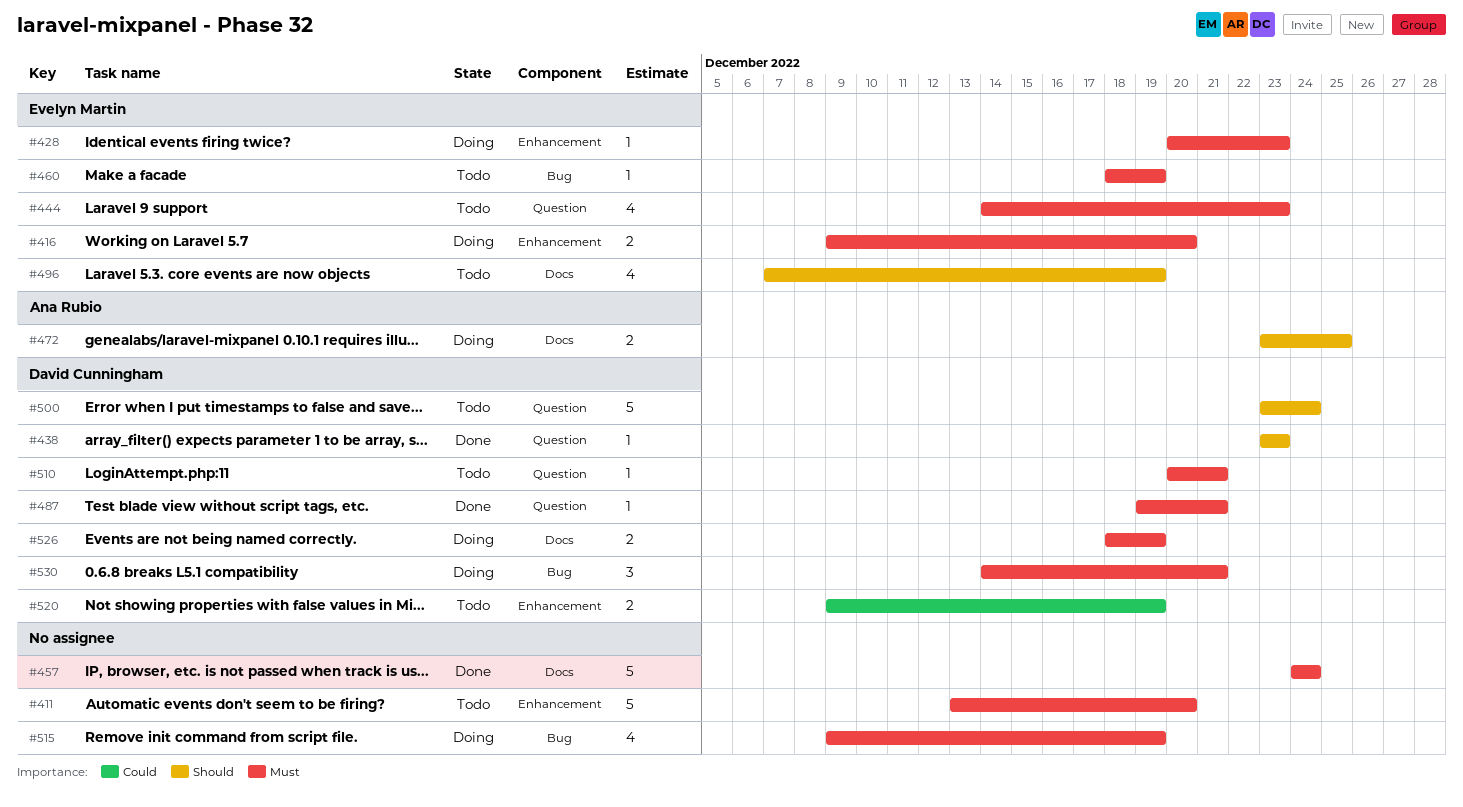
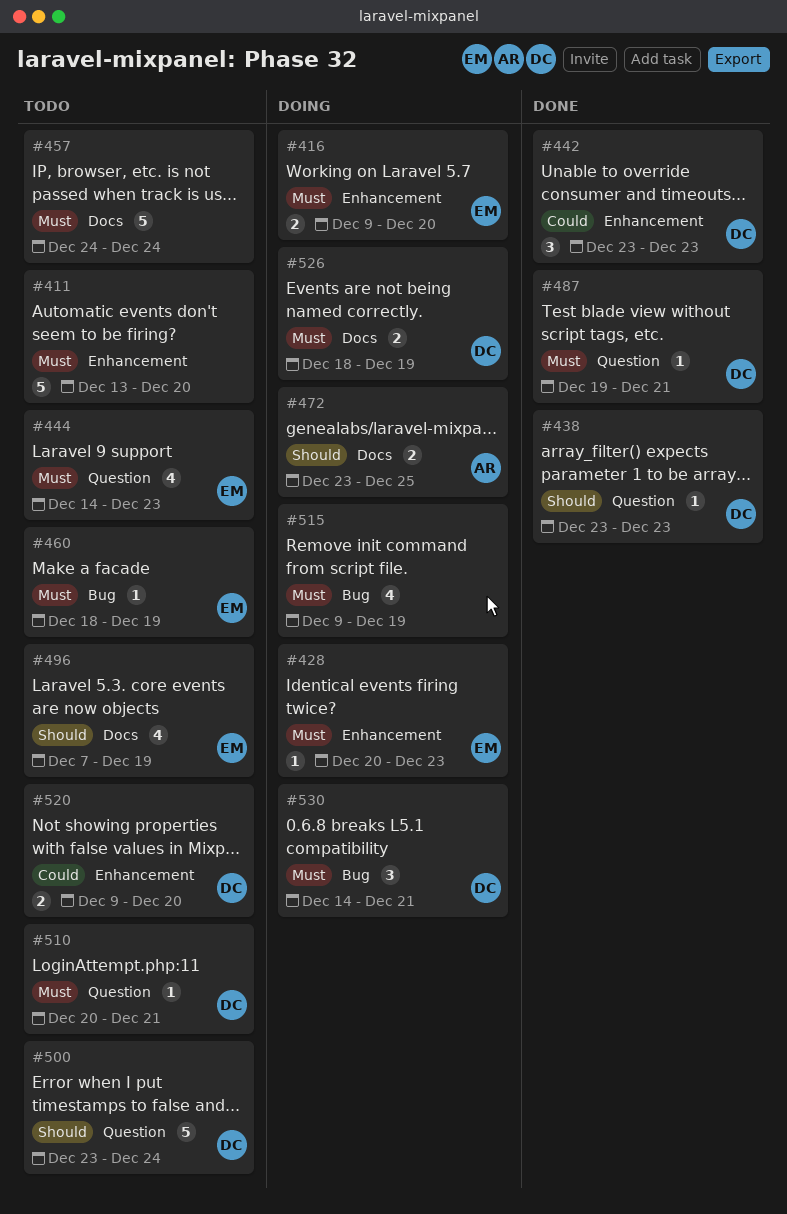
#442: none -> present
#457, status: Done -> Todo
#520, due: Dec 19 -> Dec 20

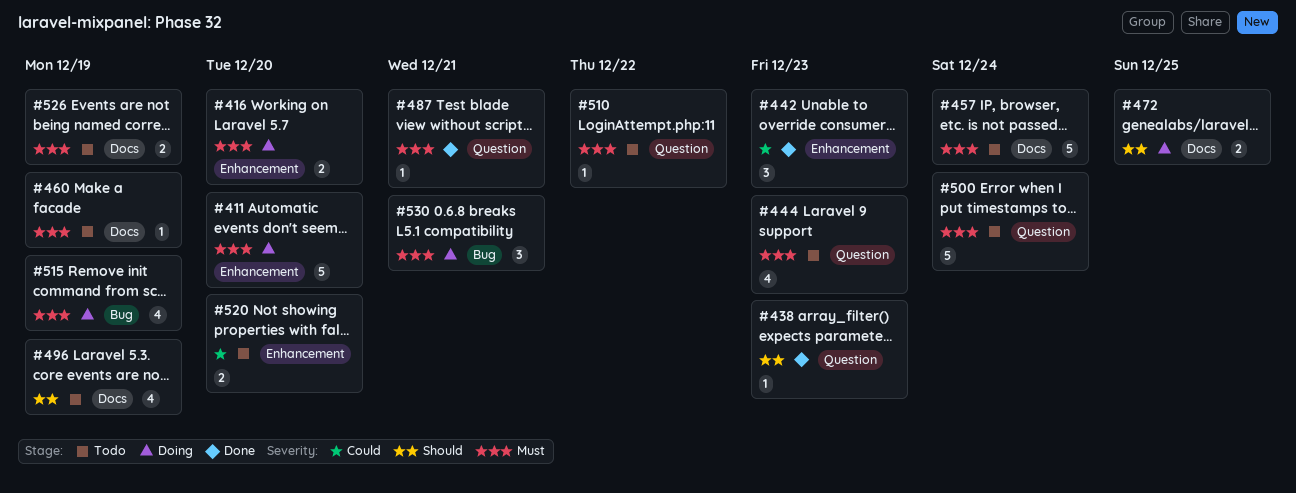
#411, status: Todo -> Doing
#428: present -> none
#460, label: Bug -> Docs
#500, priority: Should -> Must
#510, due: Dec 21 -> Dec 22
#526, status: Doing -> Todo

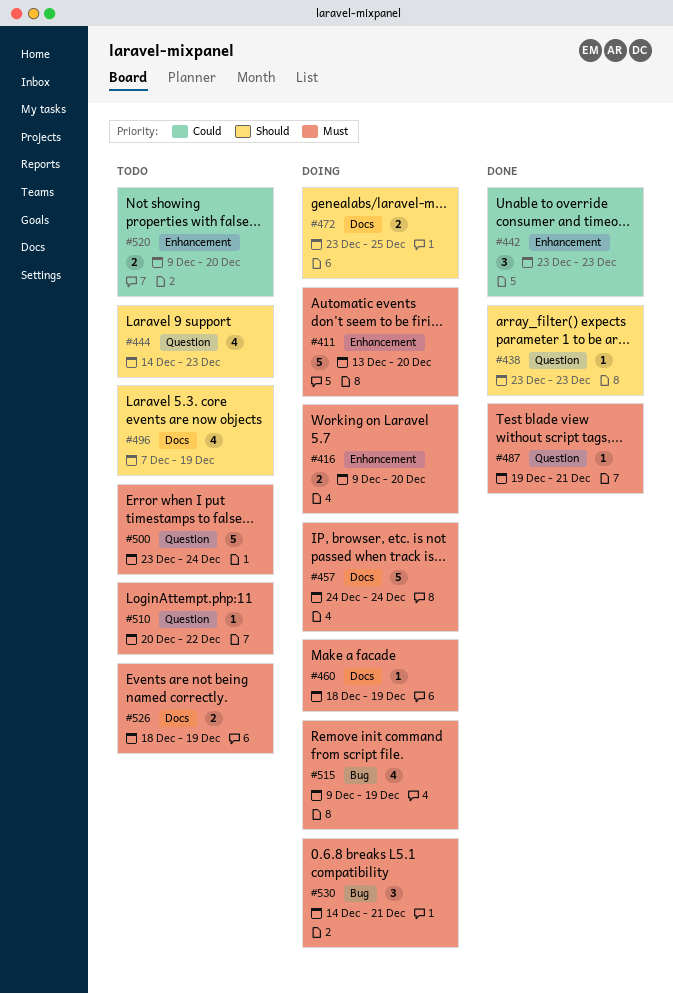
#444, priority: Must -> Should
#457, status: Todo -> Doing
#460, status: Todo -> Doing

